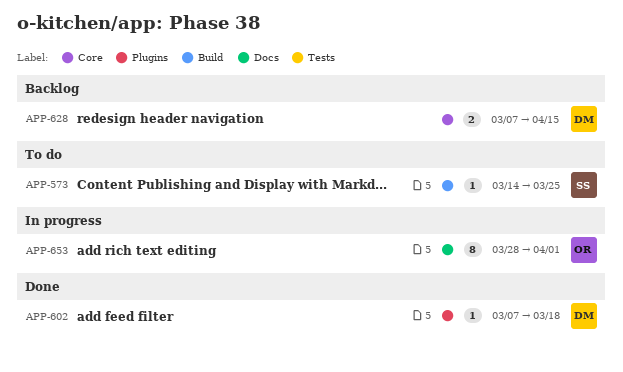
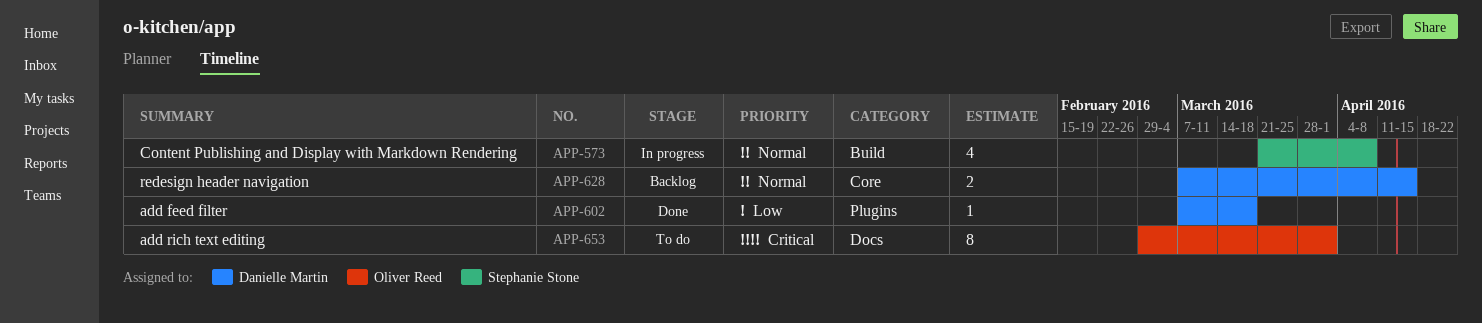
APP-573, status: To do -> In progress
APP-573, estimate: 1 -> 4
APP-573, start: Mar 14 -> Mar 21
APP-573, due: Mar 25 -> Apr 8
APP-653, status: In progress -> To do
APP-653, start: Mar 28 -> Feb 29

